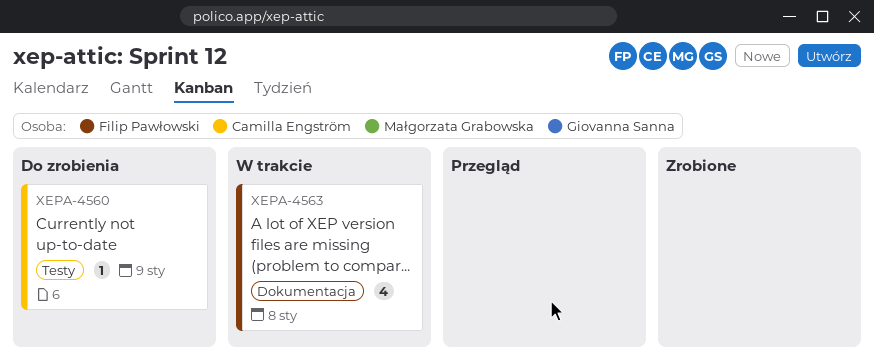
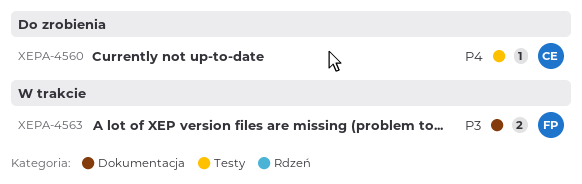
XEPA-4563, estimate: 4 -> 2

